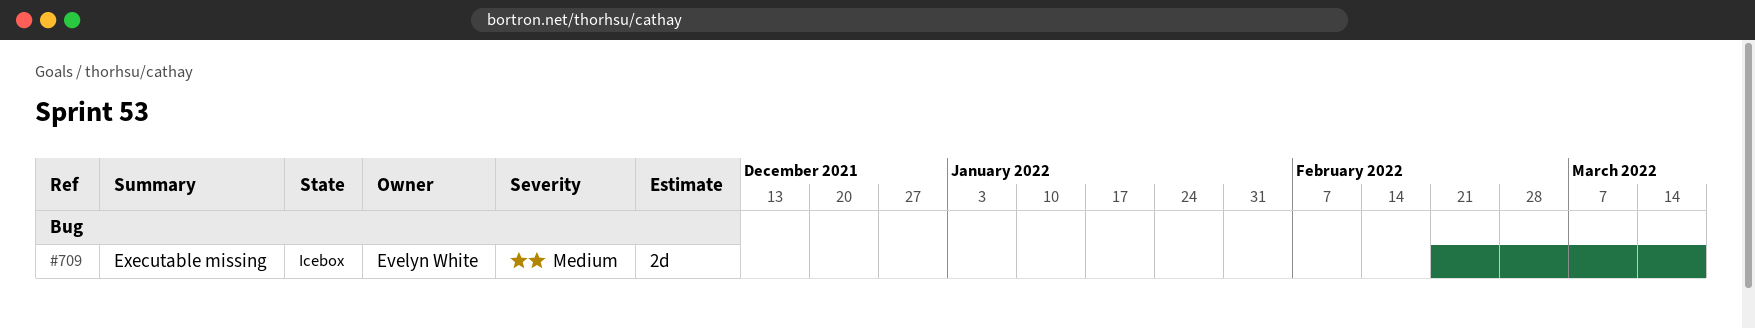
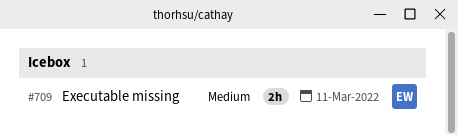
#709, estimate: 2d -> 2h
#709, due: Mar 18 -> Mar 11

